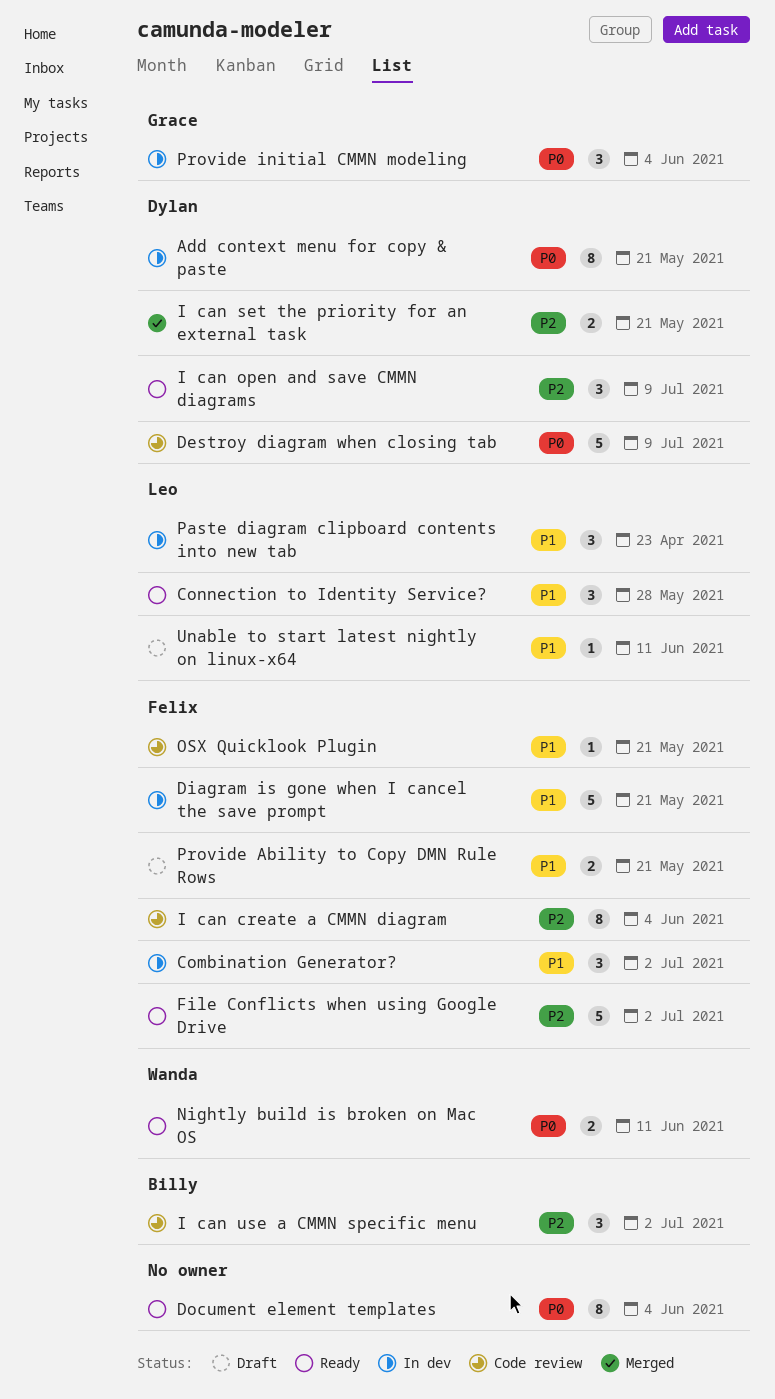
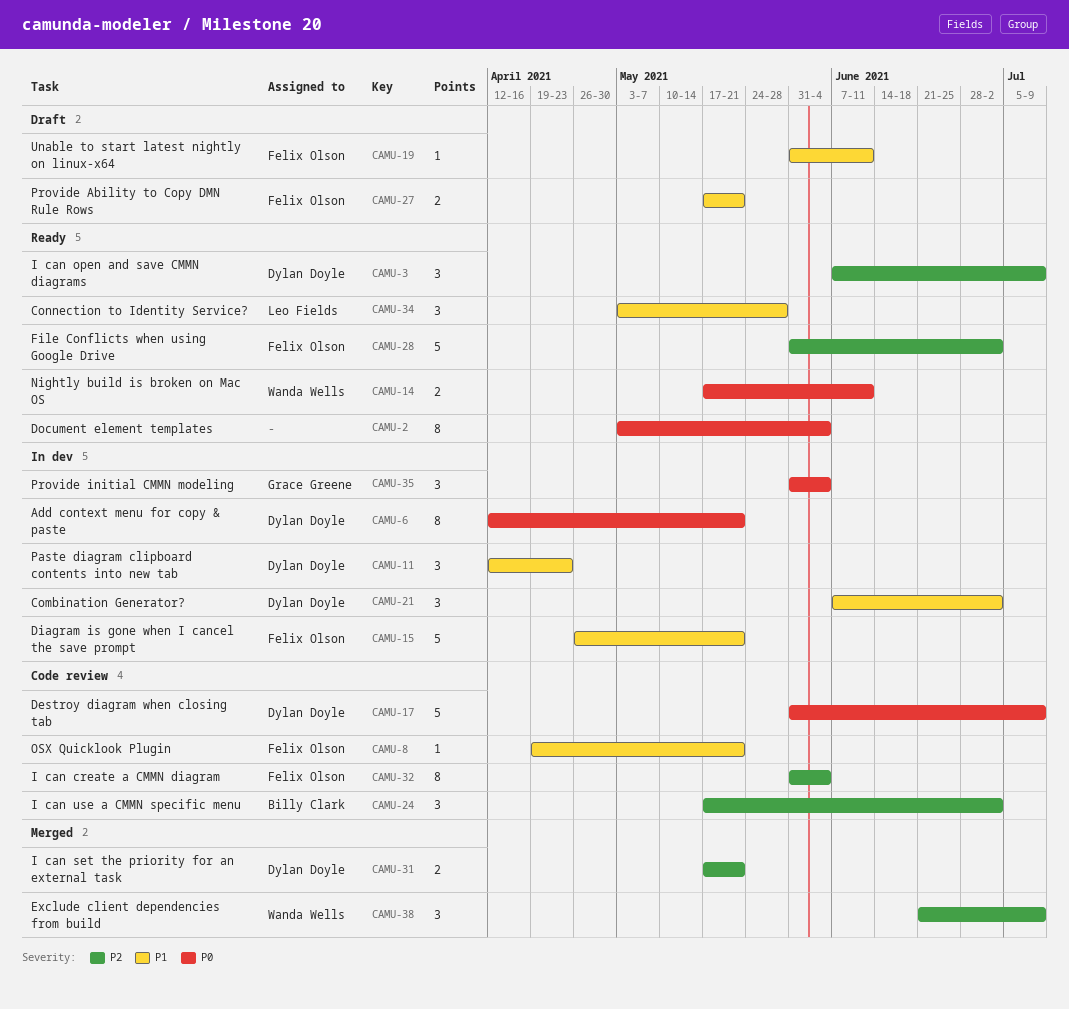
Combination Generator?, owner: Felix Olson -> Dylan Doyle
Exclude client dependencies from build: none -> present
Paste diagram clipboard contents into new tab, owner: Leo Fields -> Dylan Doyle
Unable to start latest nightly on linux-x64, owner: Leo Fields -> Felix Olson

